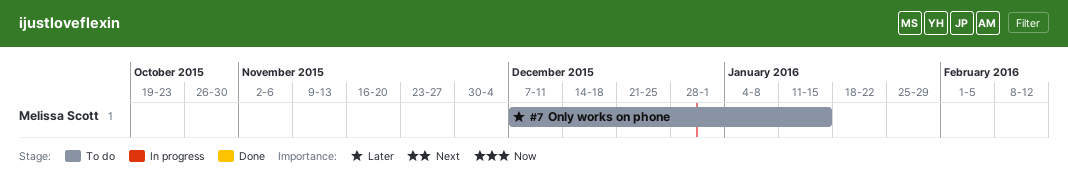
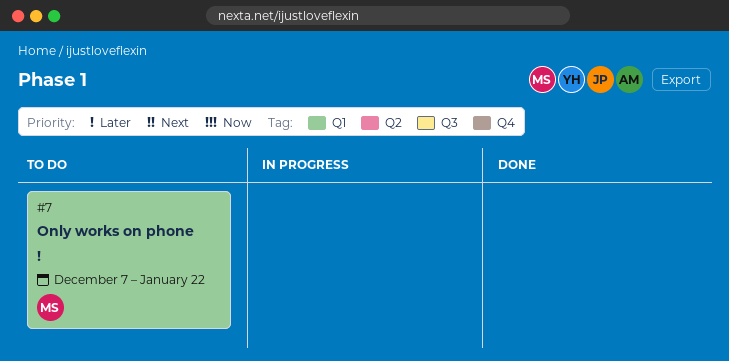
#7, due: Jan 15 -> Jan 22

